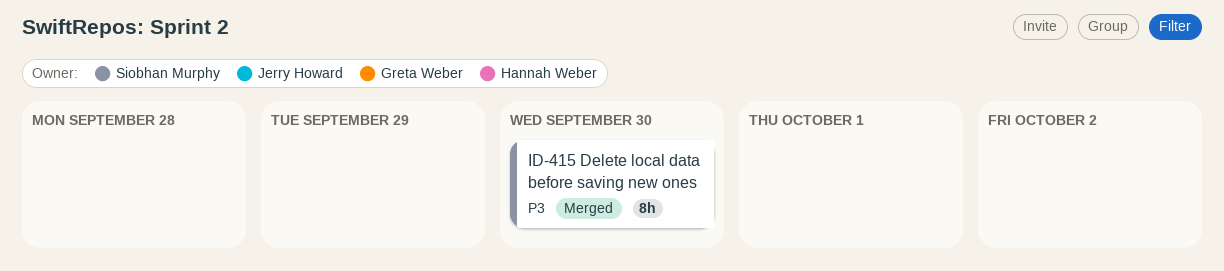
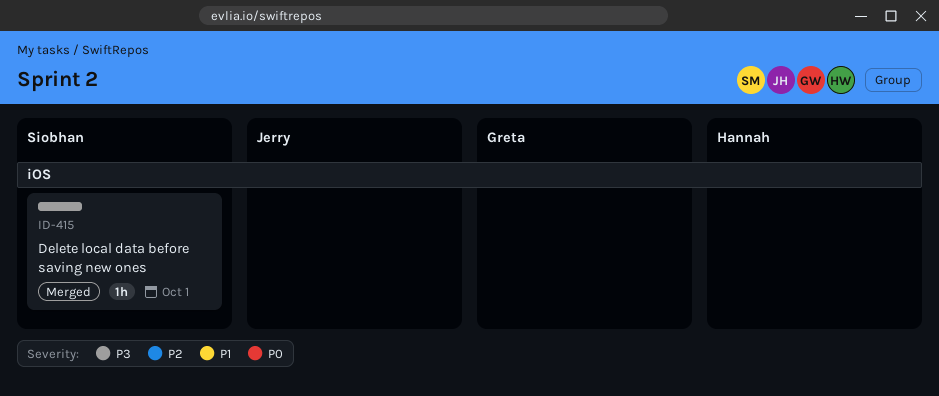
ID-415, estimate: 8h -> 1h
ID-415, due: Sep 30 -> Oct 1

